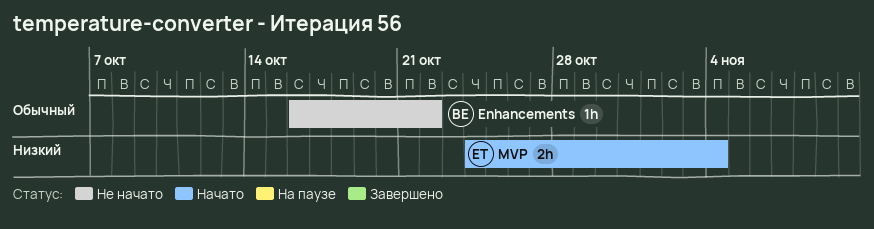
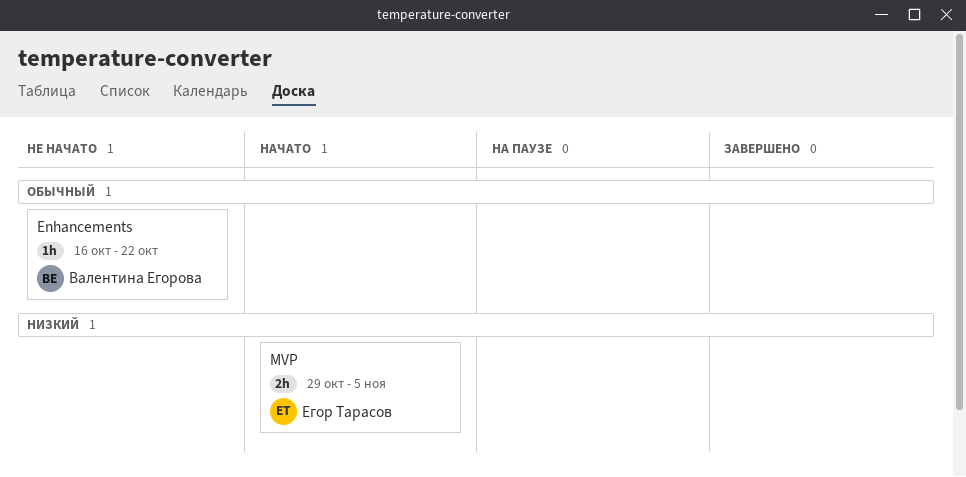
MVP, start: Oct 24 -> Oct 29
MVP, due: Nov 4 -> Nov 5

